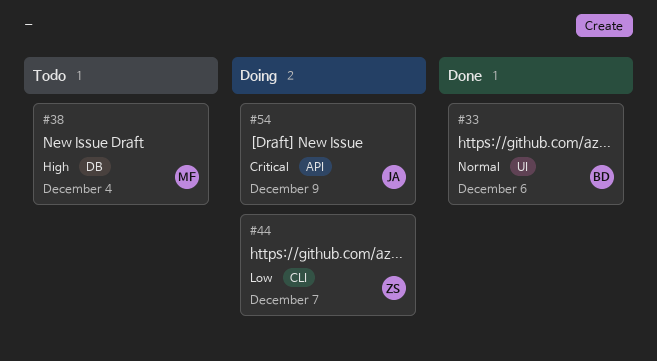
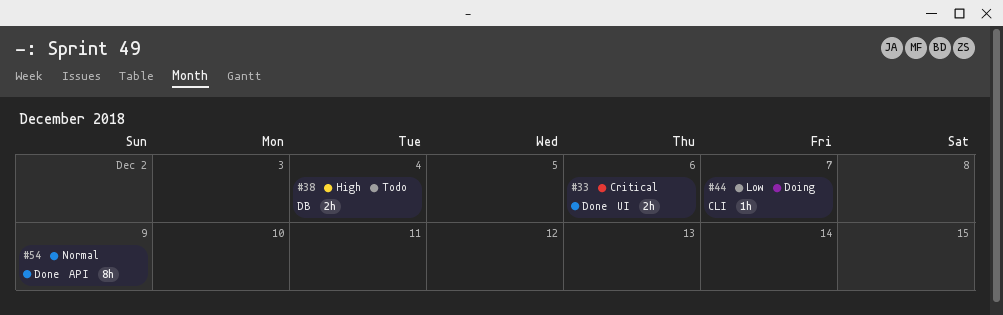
#33, priority: Normal -> Critical
#54, status: Doing -> Done
#54, priority: Critical -> Normal

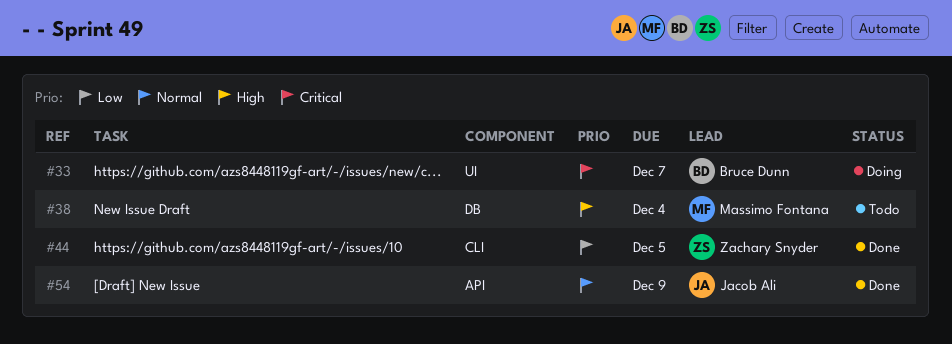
#33, status: Done -> Doing
#33, due: Dec 6 -> Dec 7
#44, status: Doing -> Done
#44, due: Dec 7 -> Dec 5

